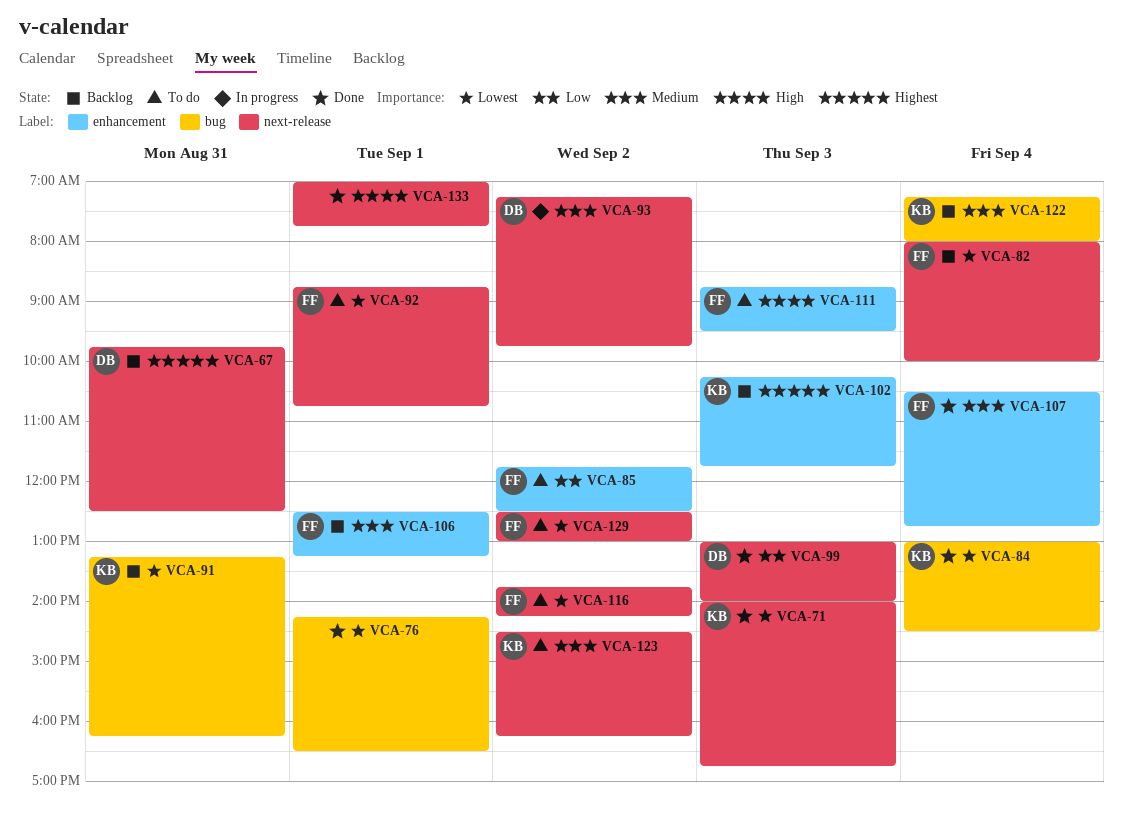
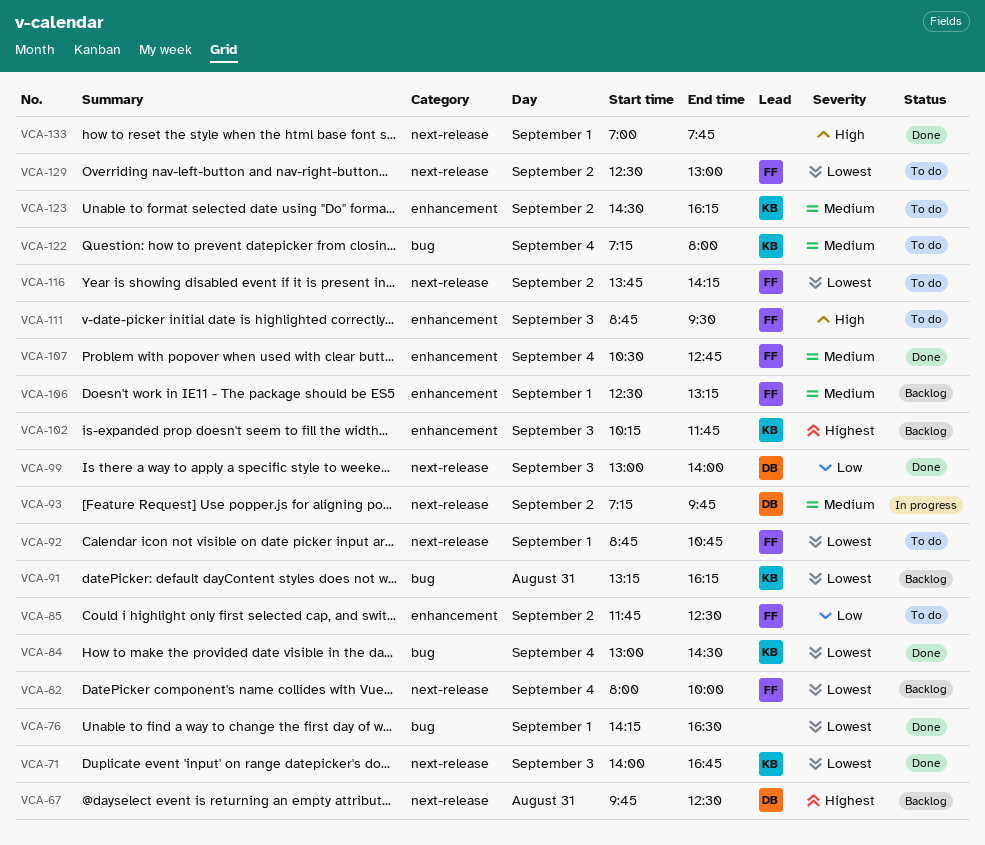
VCA-122, status: Backlog -> To do
VCA-123, label: next-release -> enhancement

